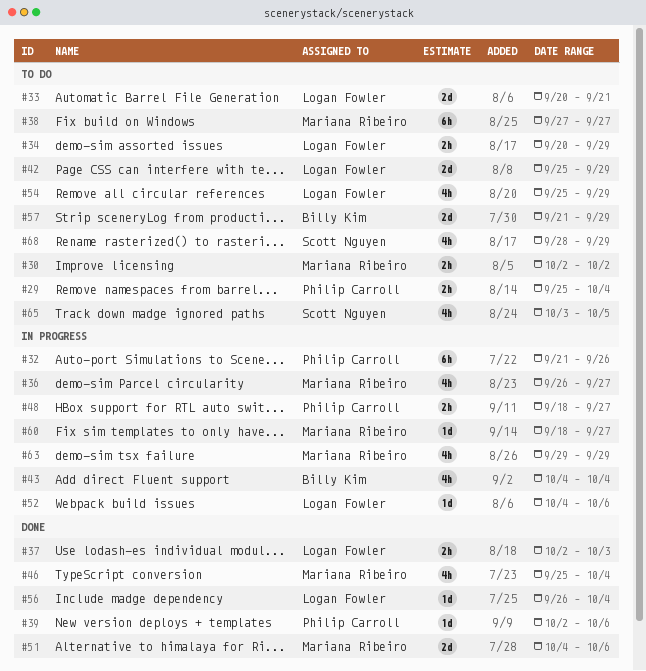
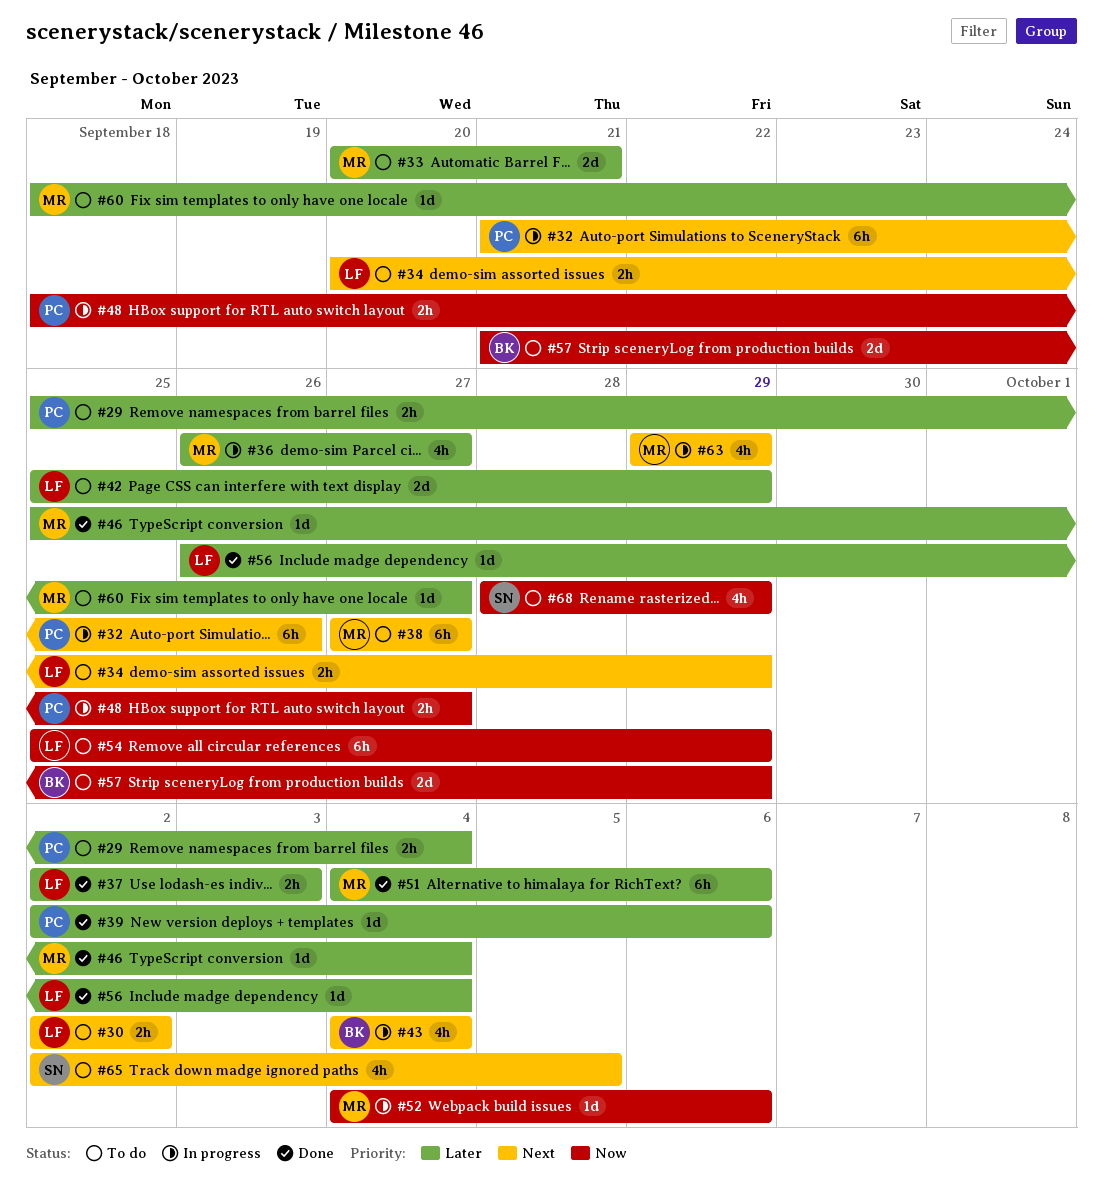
#30, owner: Mariana Ribeiro -> Logan Fowler
#33, owner: Logan Fowler -> Mariana Ribeiro
#46, estimate: 4h -> 1d
#51, estimate: 2d -> 6h
#52, owner: Logan Fowler -> Mariana Ribeiro
#54, estimate: 4h -> 6h
#60, status: In progress -> To do
#65, start: Oct 3 -> Oct 2

